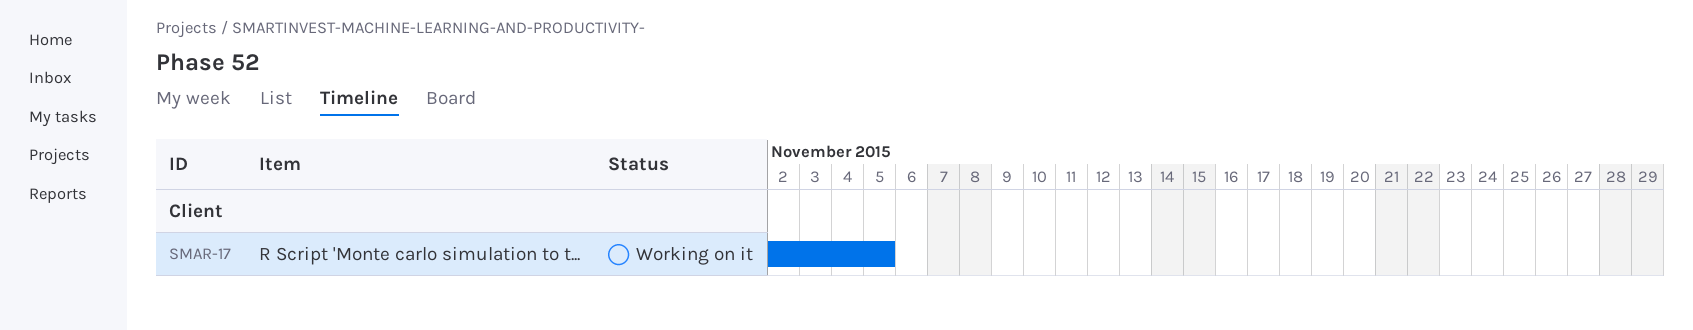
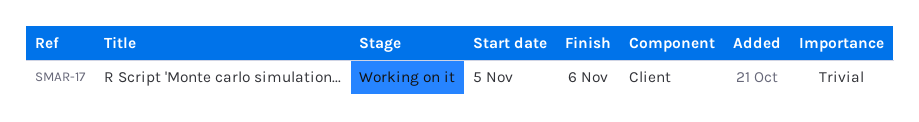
SMAR-17, start: Nov 2 -> Nov 5
SMAR-17, due: Nov 5 -> Nov 6

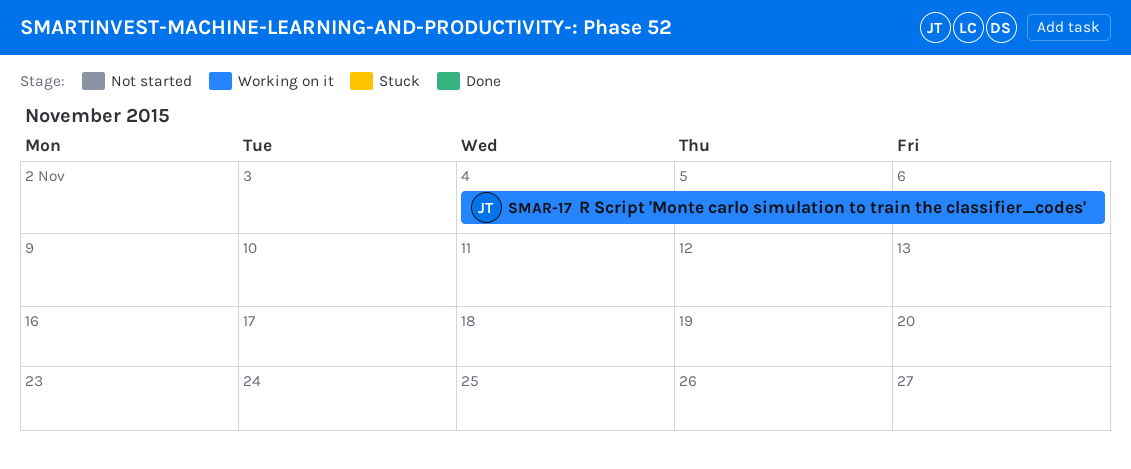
SMAR-17, start: Nov 5 -> Nov 4

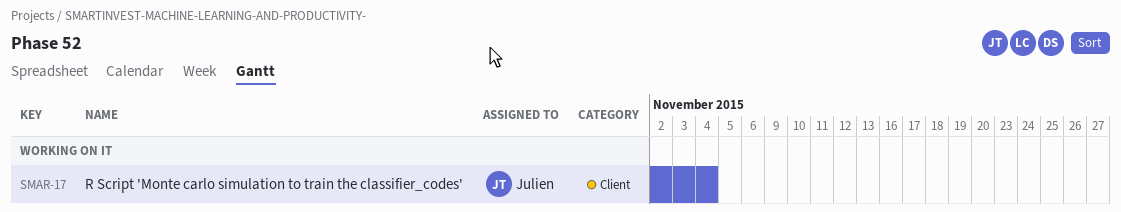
SMAR-17, start: Nov 4 -> Nov 2
SMAR-17, due: Nov 6 -> Nov 4

